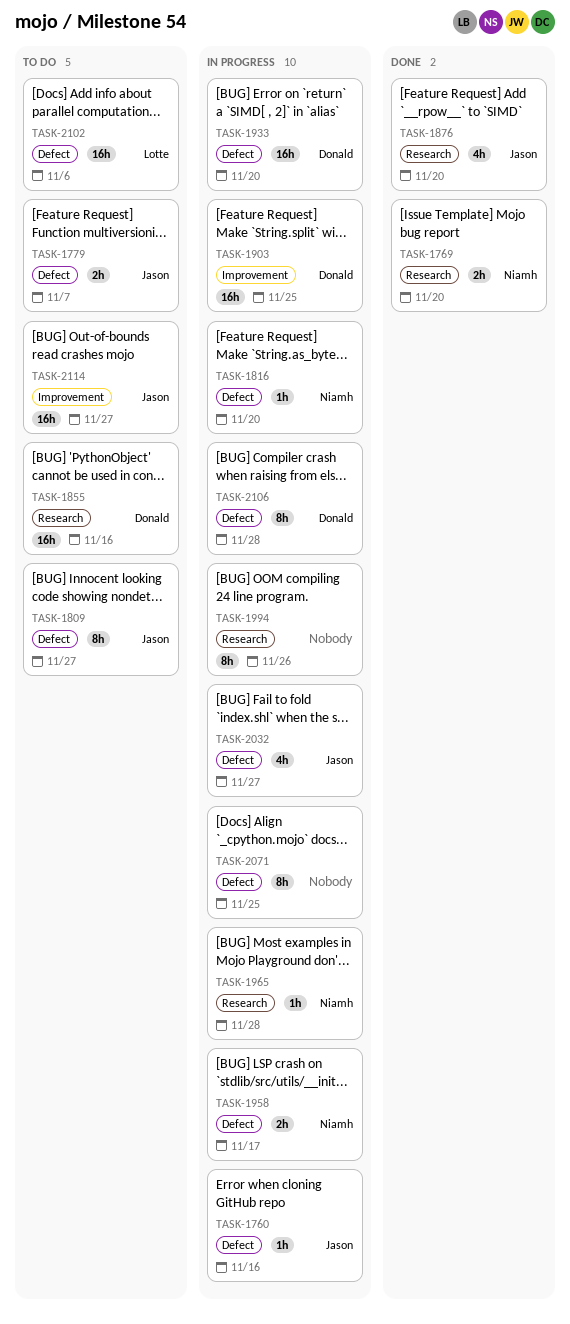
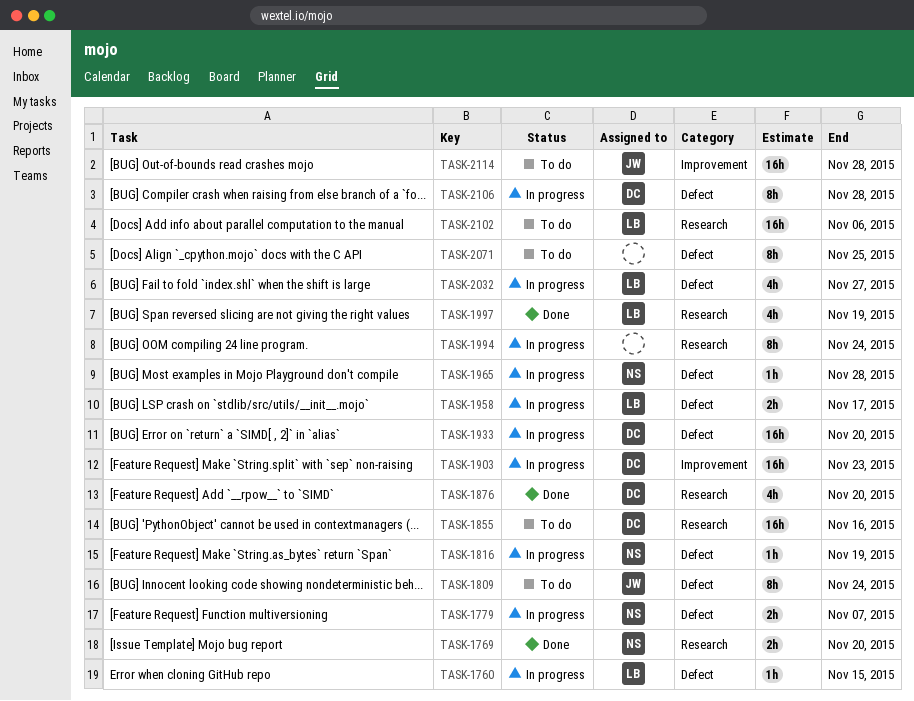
TASK-1760, owner: Jason -> Lotte
TASK-1760, due: Nov 16 -> Nov 15
TASK-1779, status: To do -> In progress
TASK-1779, owner: Jason -> Niamh
TASK-1809, due: Nov 27 -> Nov 24
TASK-1816, due: Nov 20 -> Nov 19
TASK-1876, owner: Jason -> Donald
TASK-1903, due: Nov 25 -> Nov 23
TASK-1958, owner: Niamh -> Lotte
TASK-1965, label: Research -> Defect
TASK-1994, due: Nov 26 -> Nov 24
TASK-1997: none -> present
TASK-2032, owner: Jason -> Lotte
TASK-2071, status: In progress -> To do
TASK-2102, label: Defect -> Research
TASK-2114, due: Nov 27 -> Nov 28

